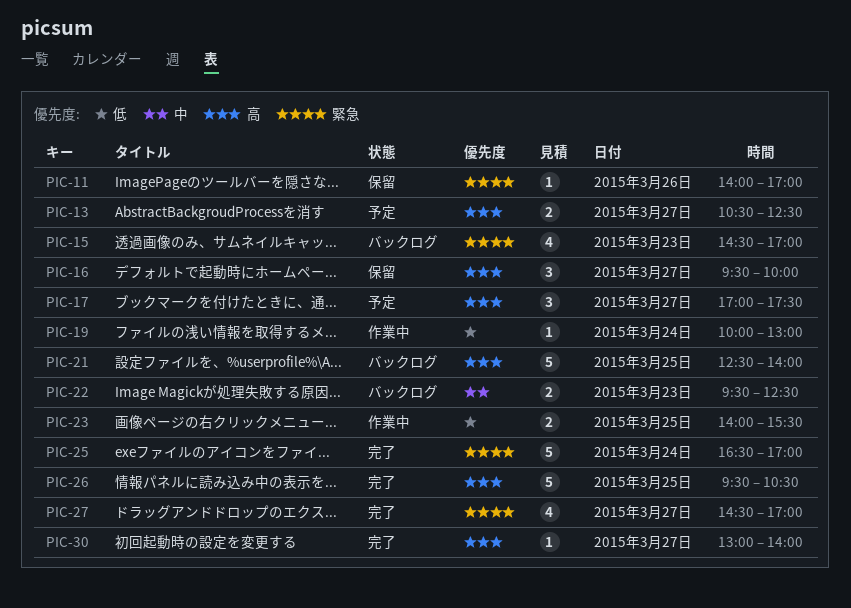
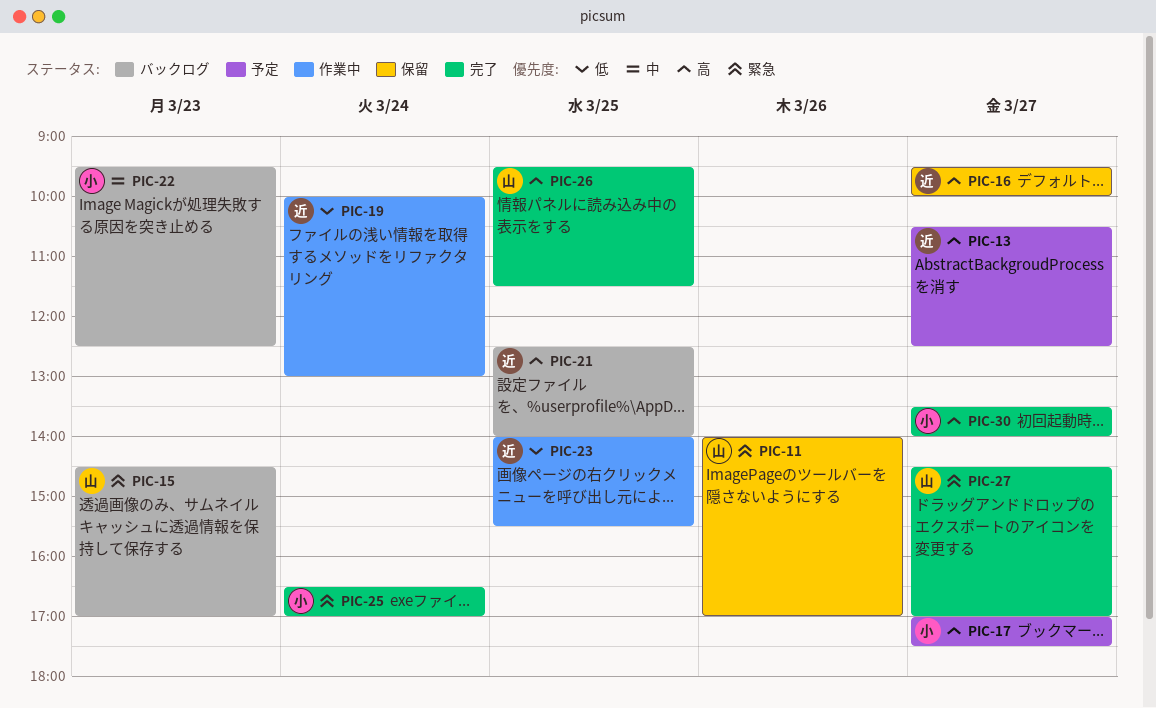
PIC-26, ends: 10:30 -> 11:30
PIC-30, begins: 13:00 -> 13:30

